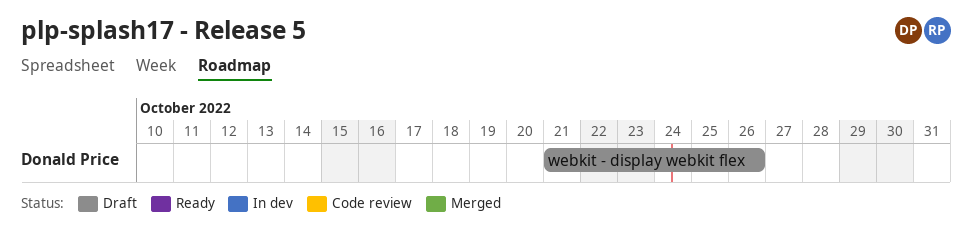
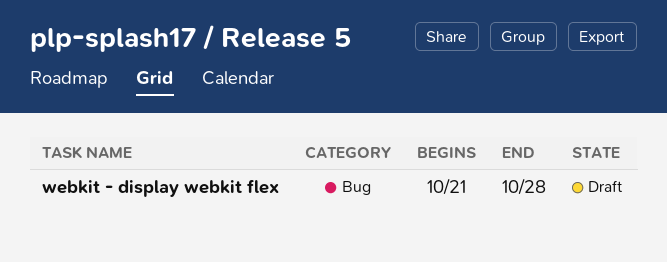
webkit - display webkit flex, due: Oct 26 -> Oct 28

